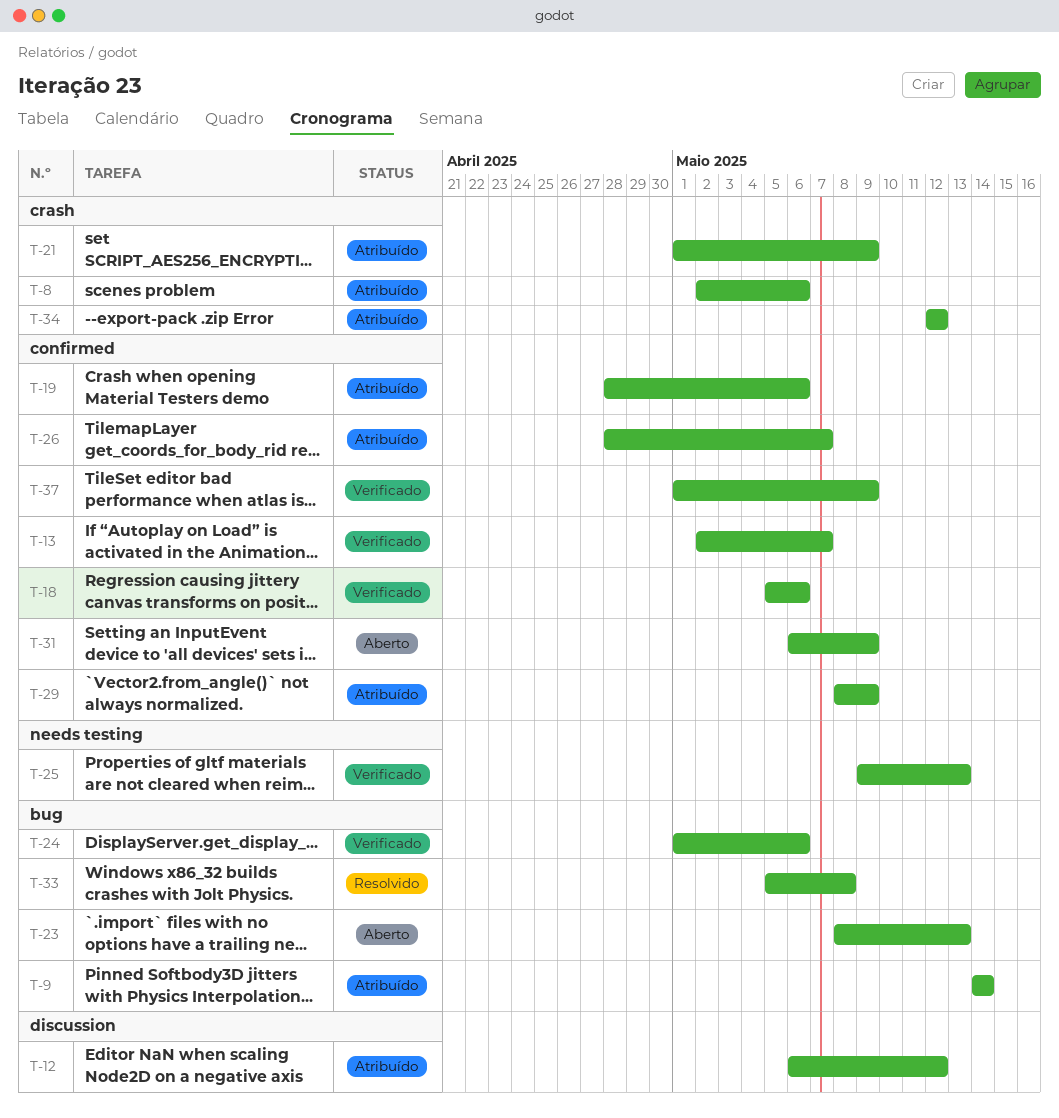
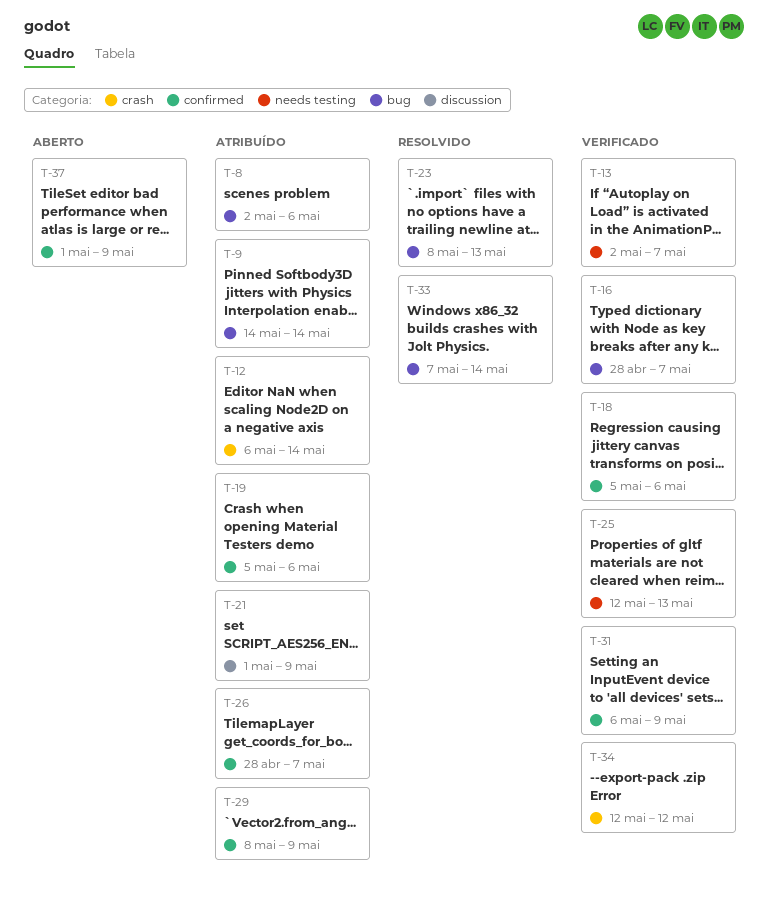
T-8, label: crash -> bug
T-12, label: discussion -> crash
T-12, due: May 12 -> May 14
T-13, label: confirmed -> needs testing
T-16: none -> present
T-19, start: Apr 28 -> May 5
T-21, label: crash -> discussion
T-23, status: Aberto -> Resolvido
T-24: present -> none
T-25, start: May 9 -> May 12
T-31, status: Aberto -> Verificado
T-33, start: May 5 -> May 7
T-33, due: May 8 -> May 14
T-34, status: Atribuído -> Verificado
T-37, status: Verificado -> Aberto

